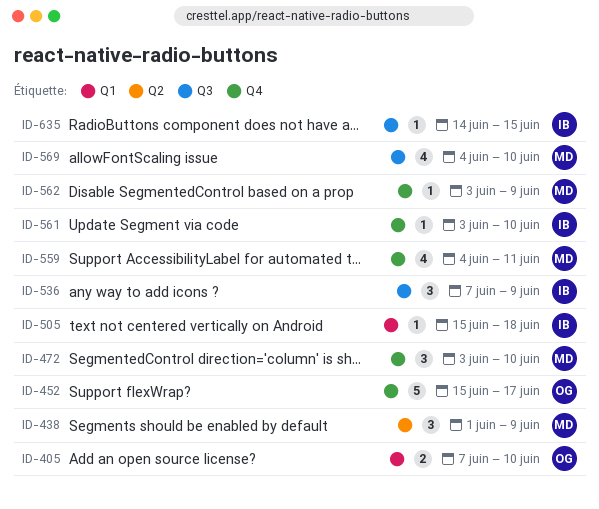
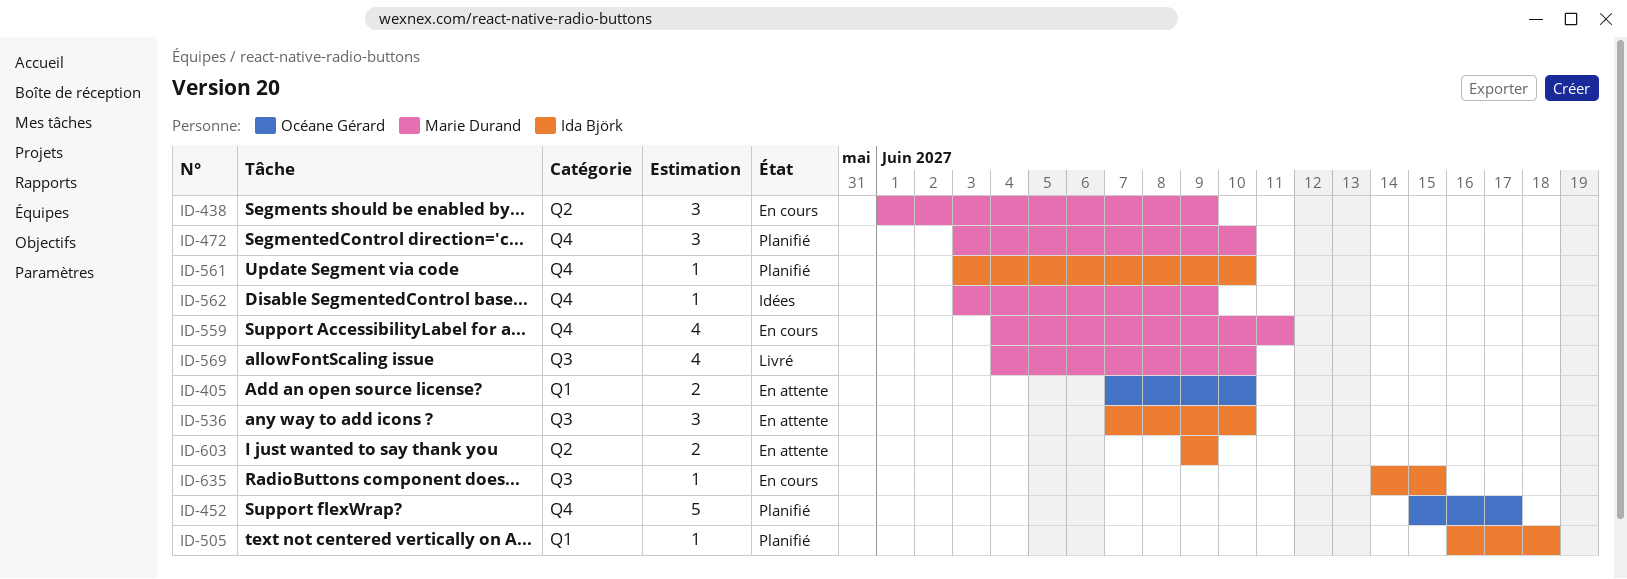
ID-505, start: Jun 15 -> Jun 16
ID-536, due: Jun 9 -> Jun 10
ID-603: none -> present

